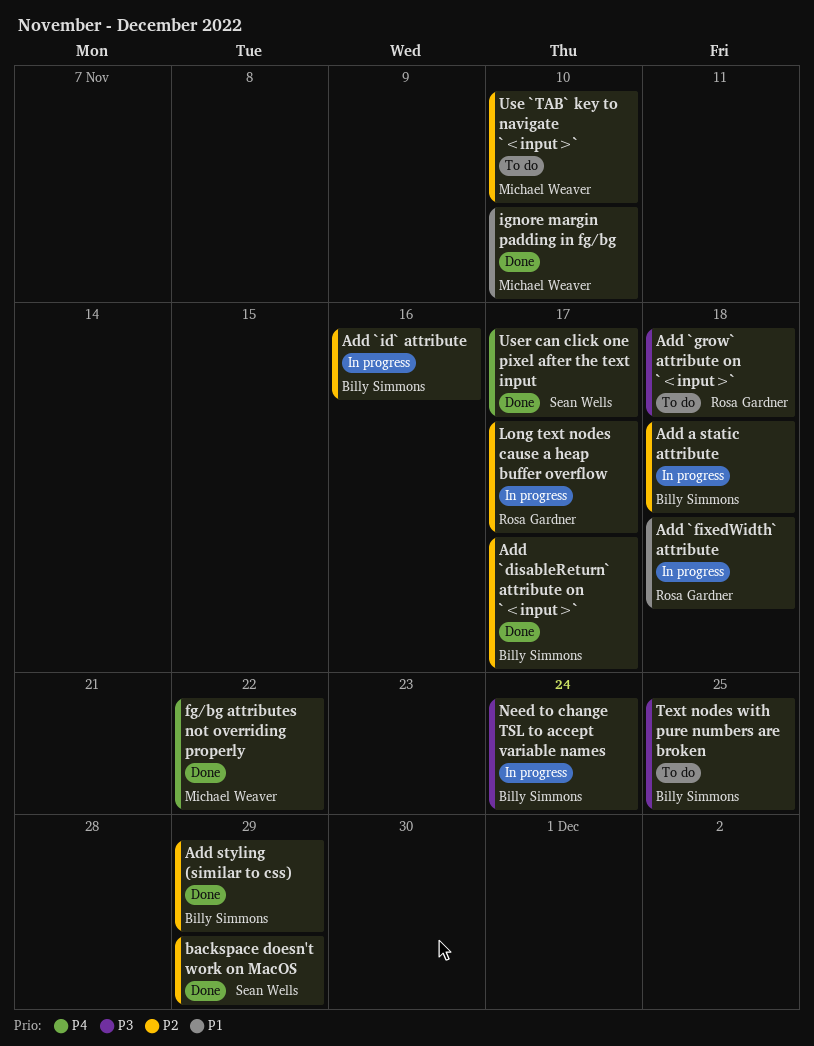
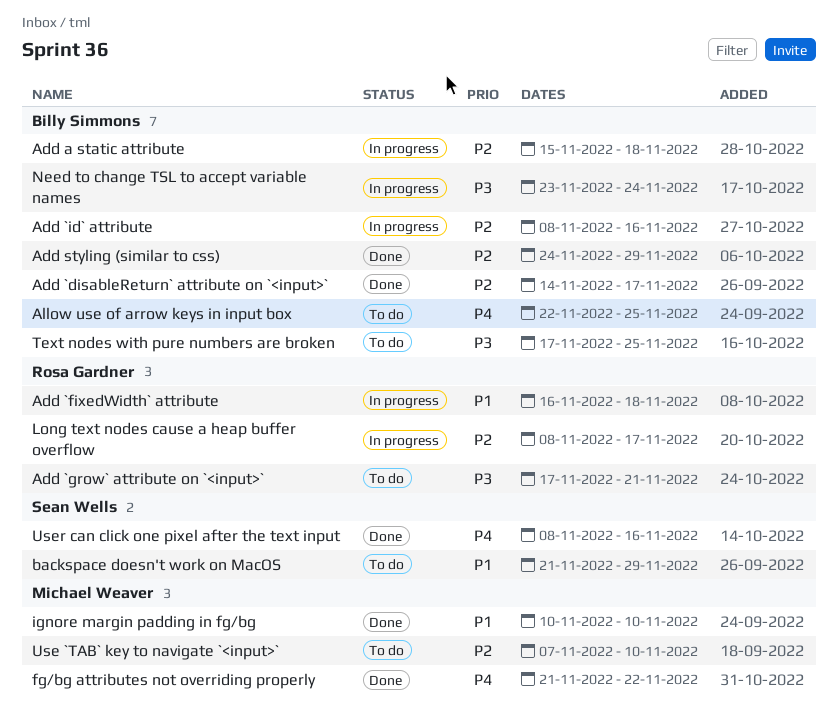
Add `grow` attribute on `<input>`, due: Nov 18 -> Nov 21
Allow use of arrow keys in input box: none -> present
backspace doesn't work on MacOS, status: Done -> To do
backspace doesn't work on MacOS, priority: P2 -> P1
User can click one pixel after the text input, due: Nov 17 -> Nov 16

